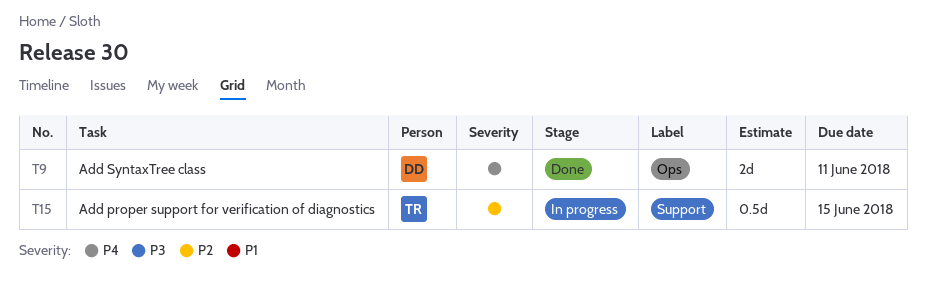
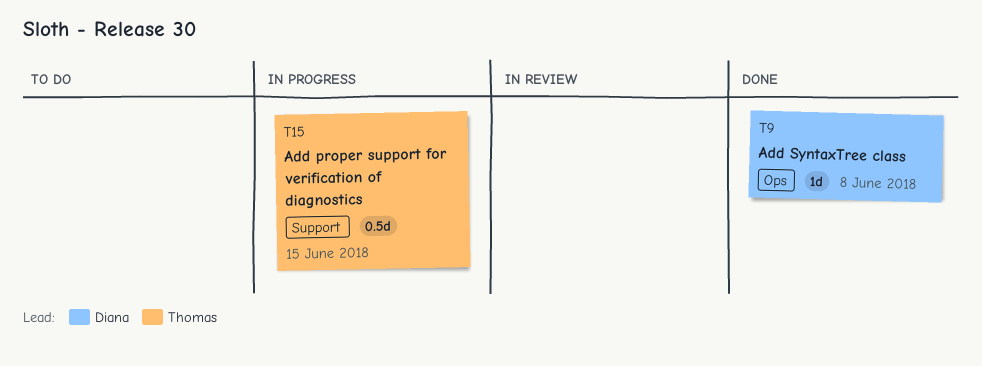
T9, estimate: 2d -> 1d
T9, due: Jun 11 -> Jun 8

